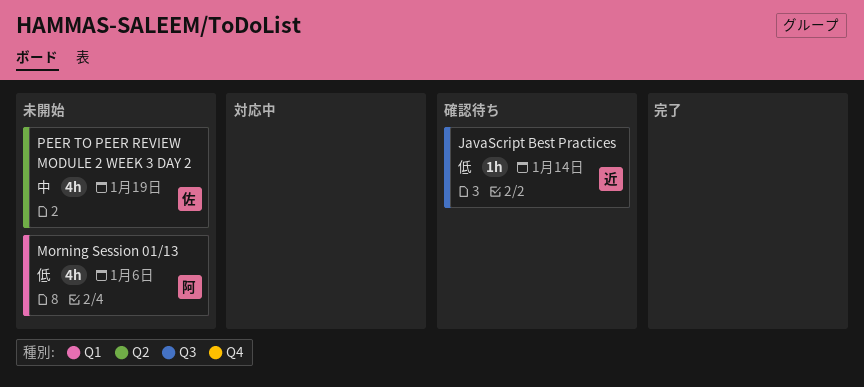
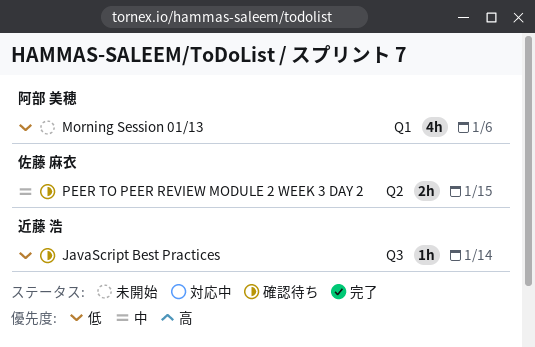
PEER TO PEER REVIEW MODULE 2 WEEK 3 DAY 2, status: 未開始 -> 確認待ち
PEER TO PEER REVIEW MODULE 2 WEEK 3 DAY 2, estimate: 4h -> 2h
PEER TO PEER REVIEW MODULE 2 WEEK 3 DAY 2, due: Jan 19 -> Jan 15

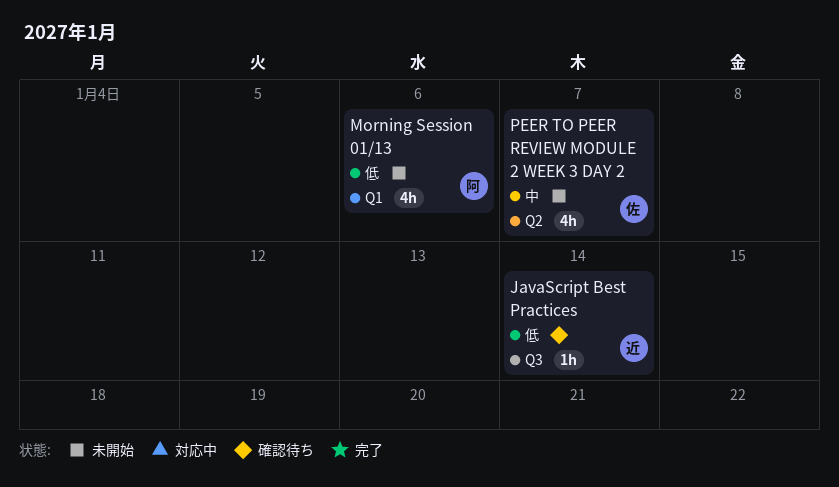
PEER TO PEER REVIEW MODULE 2 WEEK 3 DAY 2, status: 確認待ち -> 未開始
PEER TO PEER REVIEW MODULE 2 WEEK 3 DAY 2, estimate: 2h -> 4h
PEER TO PEER REVIEW MODULE 2 WEEK 3 DAY 2, due: Jan 15 -> Jan 7

